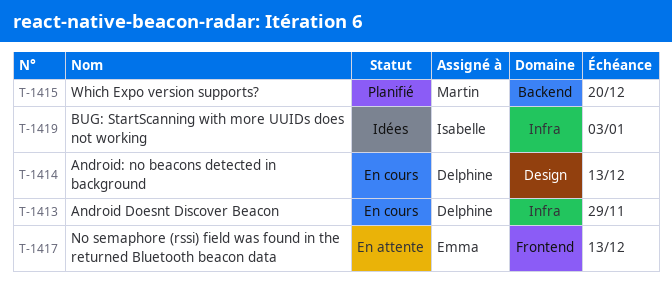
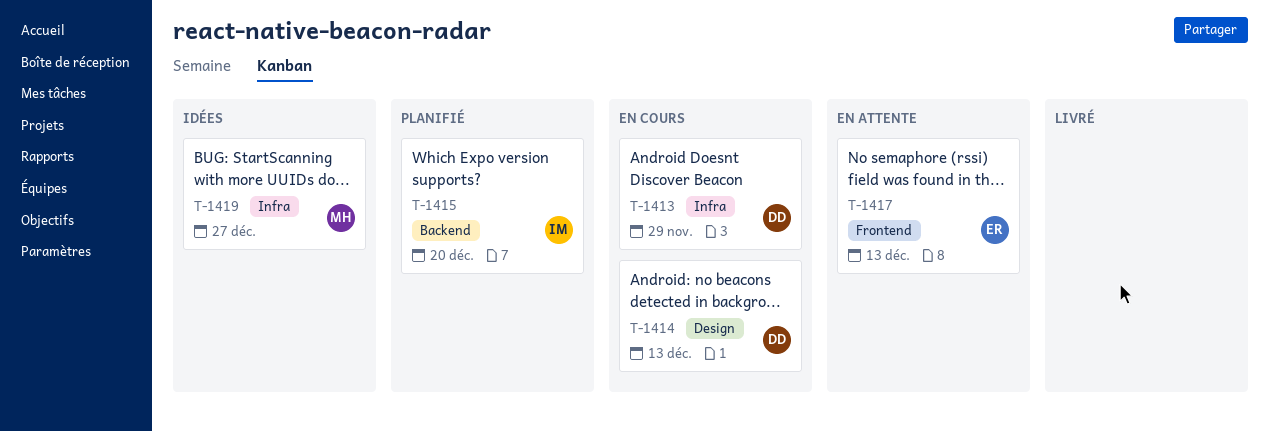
T-1415, owner: Martin -> Isabelle
T-1419, owner: Isabelle -> Martin
T-1419, due: Jan 3 -> Dec 27

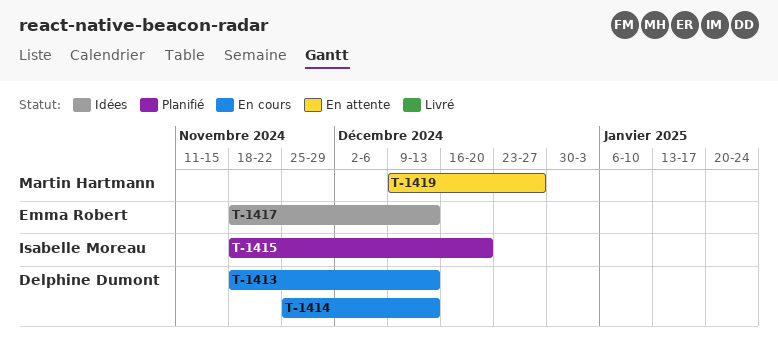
T-1413, due: Nov 29 -> Dec 13
T-1417, status: En attente -> Idées
T-1419, status: Idées -> En attente

